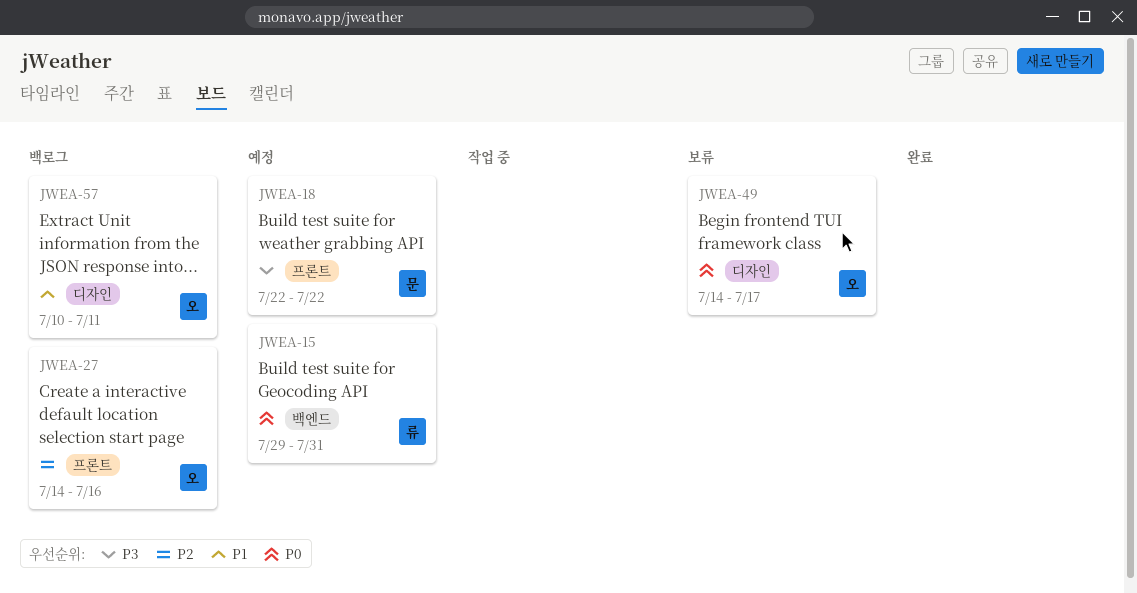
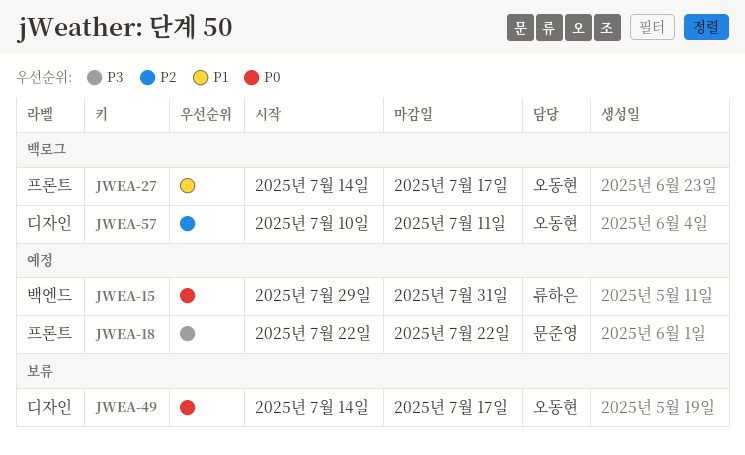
JWEA-27, priority: P2 -> P1
JWEA-27, due: Jul 16 -> Jul 17
JWEA-57, priority: P1 -> P2

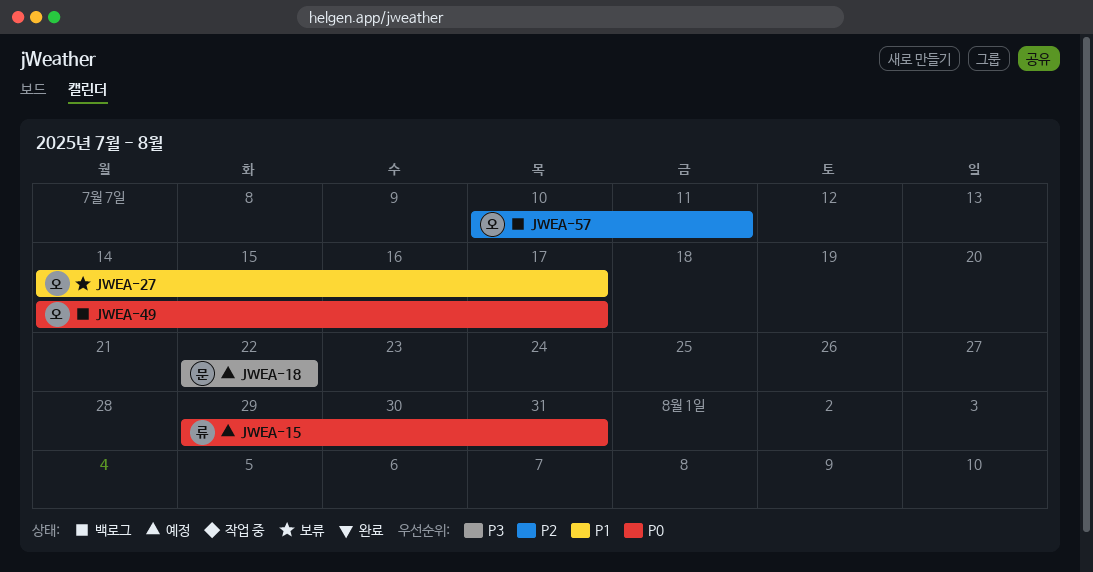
JWEA-27, status: 백로그 -> 보류
JWEA-49, status: 보류 -> 백로그

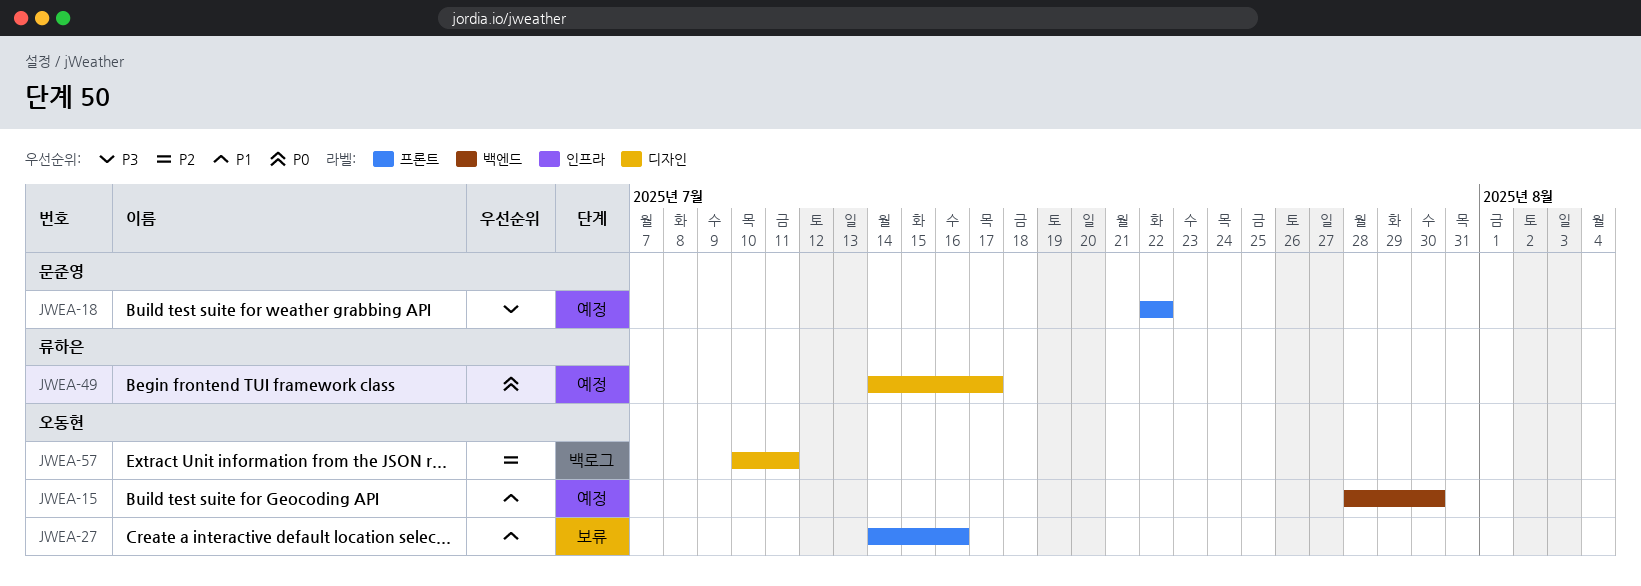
JWEA-15, owner: 류하은 -> 오동현
JWEA-15, priority: P0 -> P1
JWEA-15, start: Jul 29 -> Jul 28
JWEA-15, due: Jul 31 -> Jul 30
JWEA-27, due: Jul 17 -> Jul 16
JWEA-49, status: 백로그 -> 예정
JWEA-49, owner: 오동현 -> 류하은

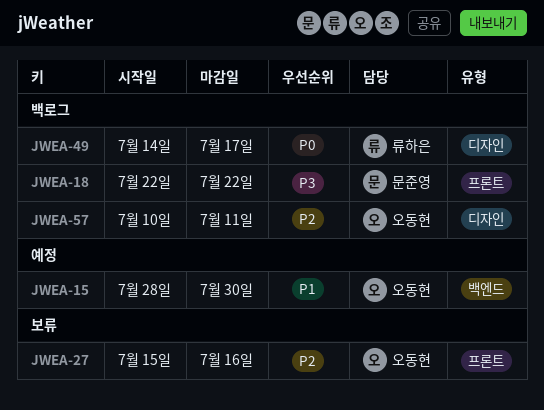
JWEA-18, status: 예정 -> 백로그
JWEA-27, priority: P1 -> P2
JWEA-27, start: Jul 14 -> Jul 15
JWEA-49, status: 예정 -> 백로그

